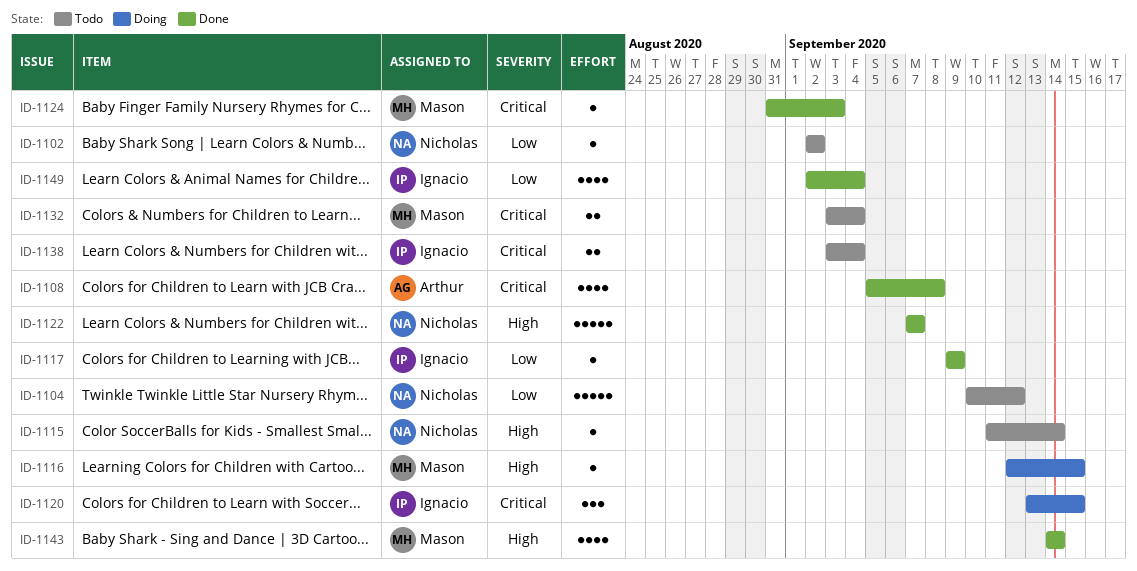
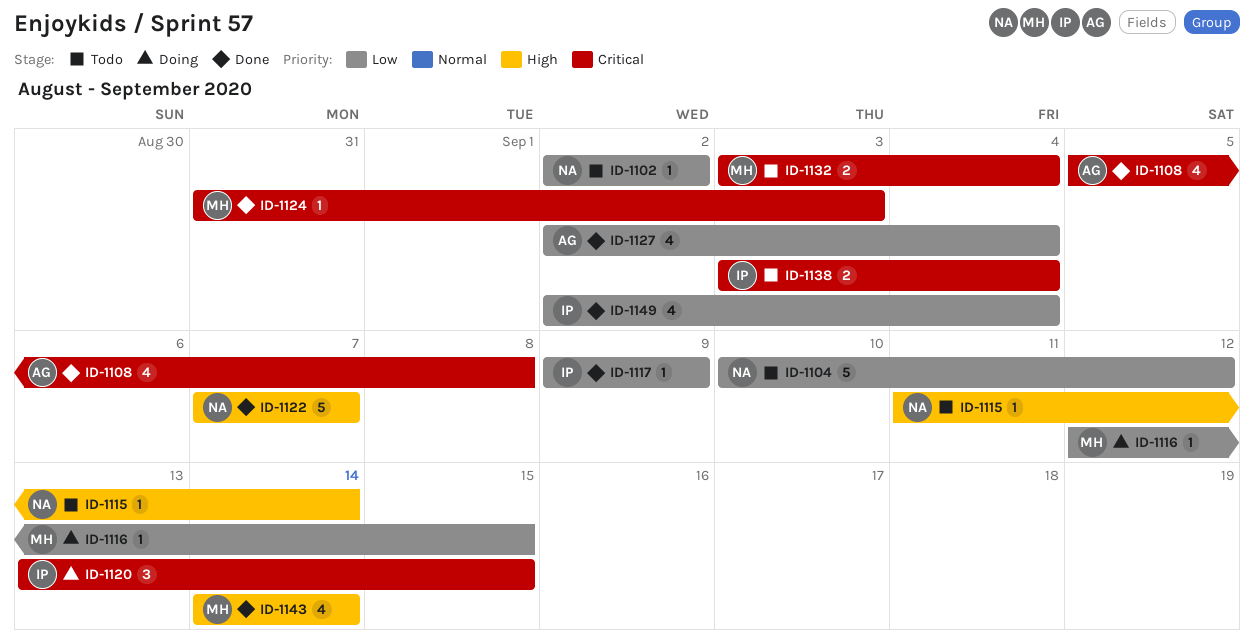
ID-1116, priority: High -> Low
ID-1127: none -> present

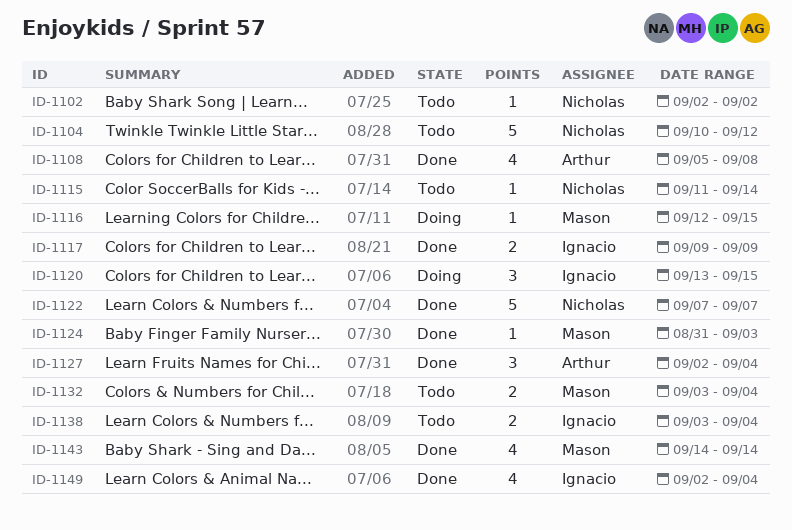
ID-1117, estimate: 1 -> 2
ID-1127, estimate: 4 -> 3

